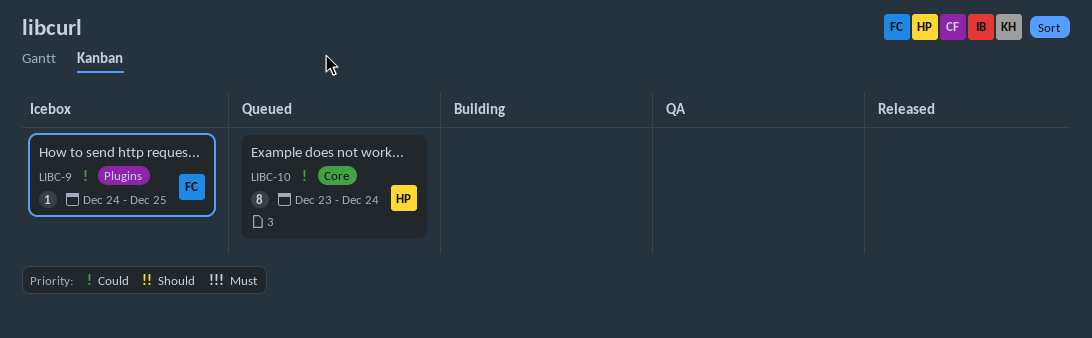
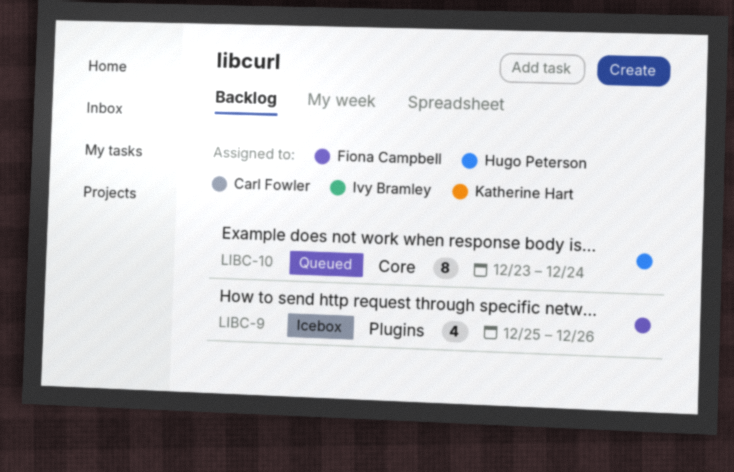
LIBC-9, estimate: 1 -> 4
LIBC-9, start: Dec 24 -> Dec 25
LIBC-9, due: Dec 25 -> Dec 26

